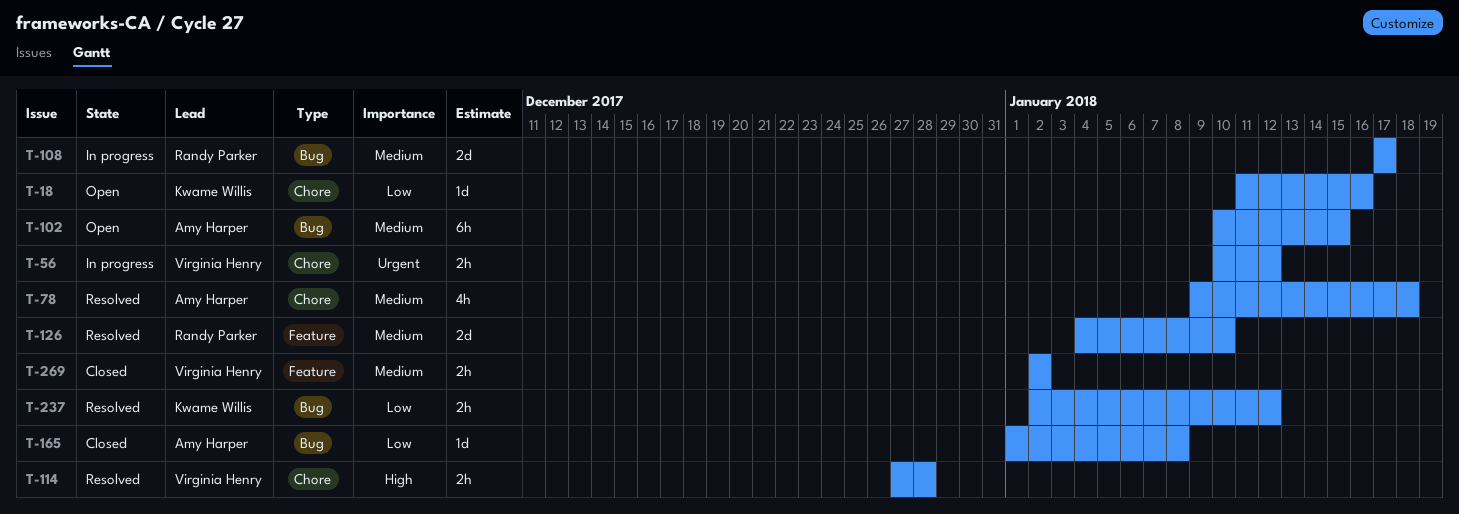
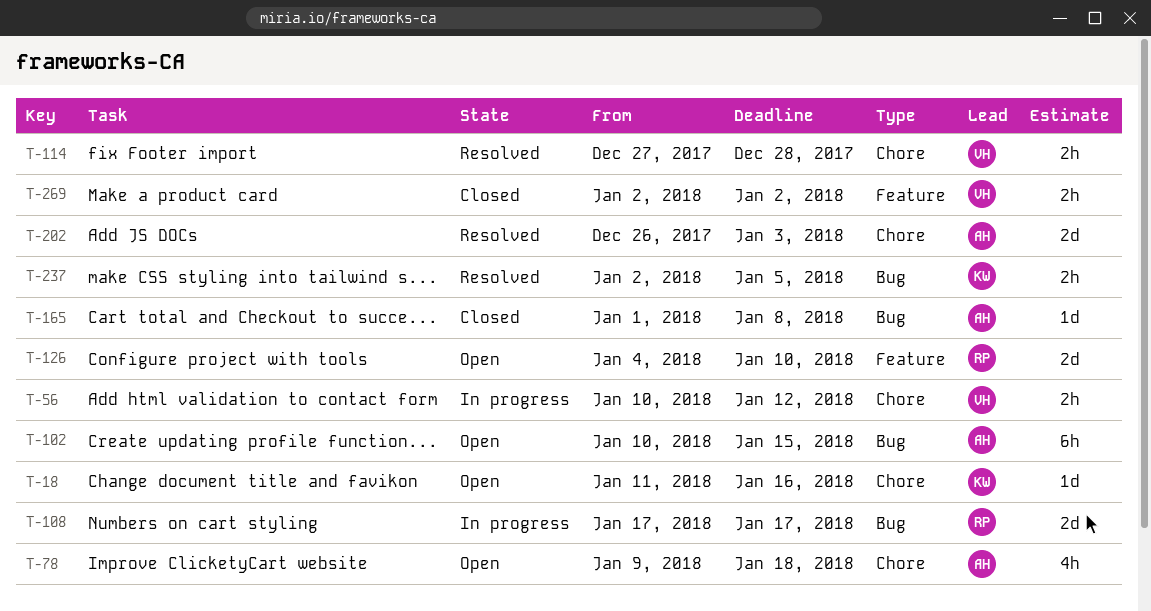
T-78, status: Resolved -> Open
T-126, status: Resolved -> Open
T-202: none -> present
T-237, due: Jan 12 -> Jan 5

